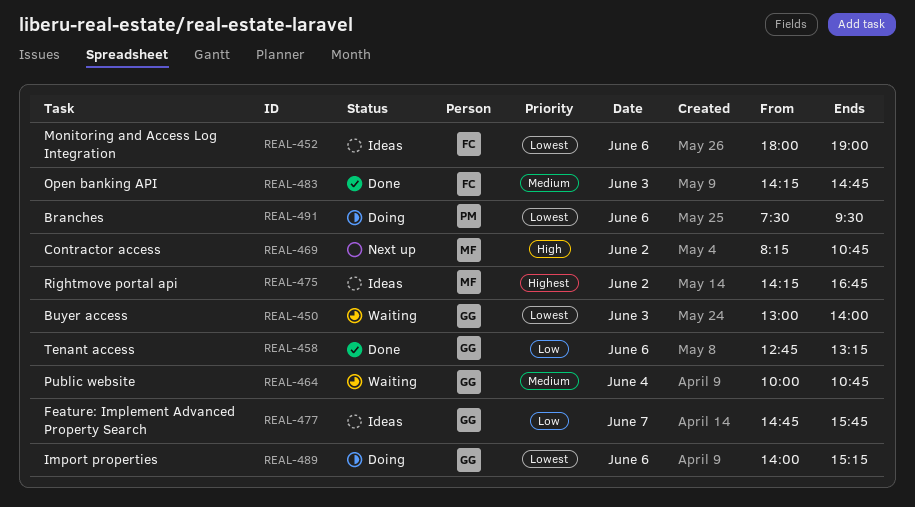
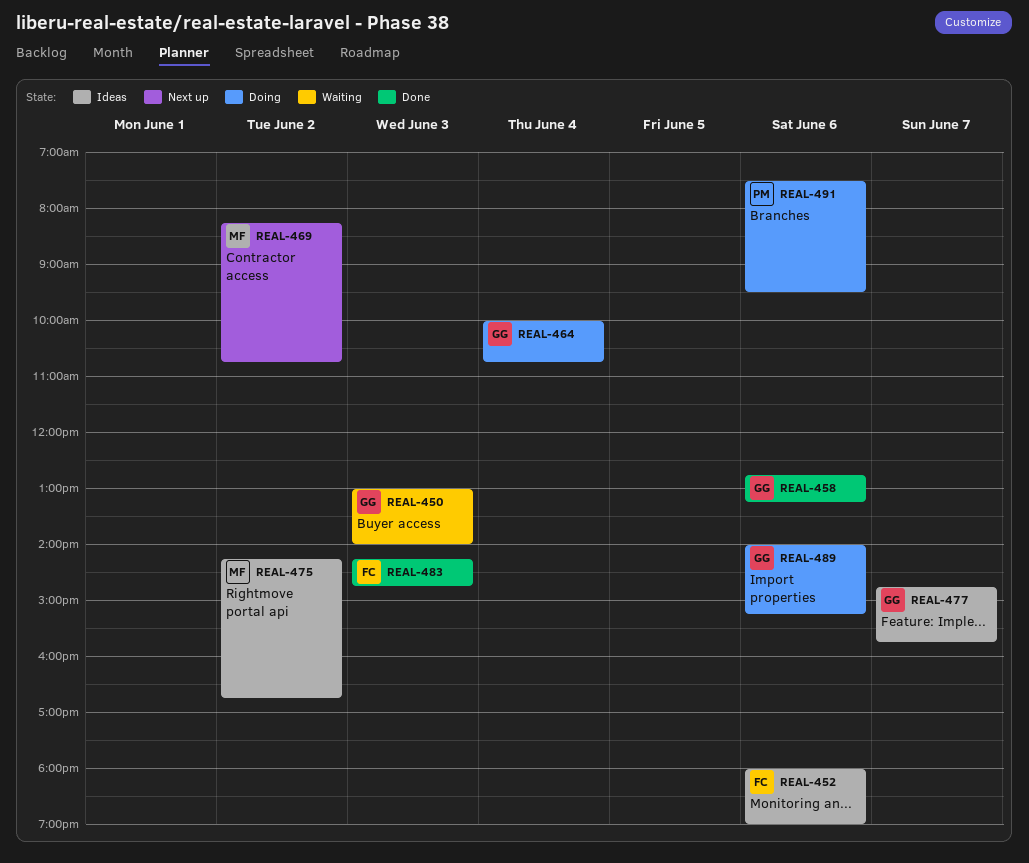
REAL-464, status: Waiting -> Doing

